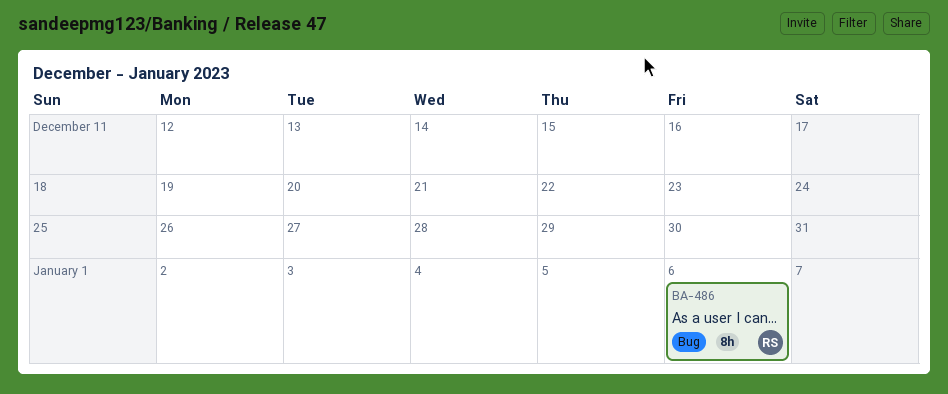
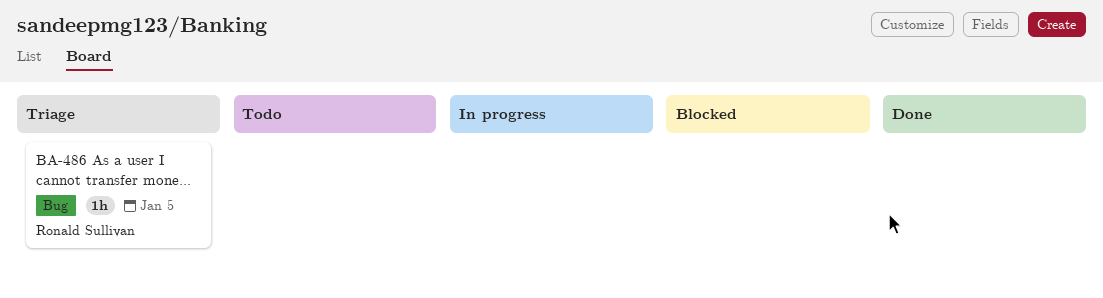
BA-486, estimate: 8h -> 1h
BA-486, due: Jan 6 -> Jan 5

